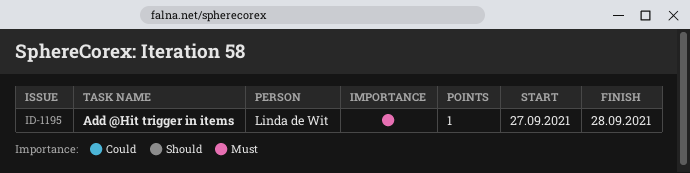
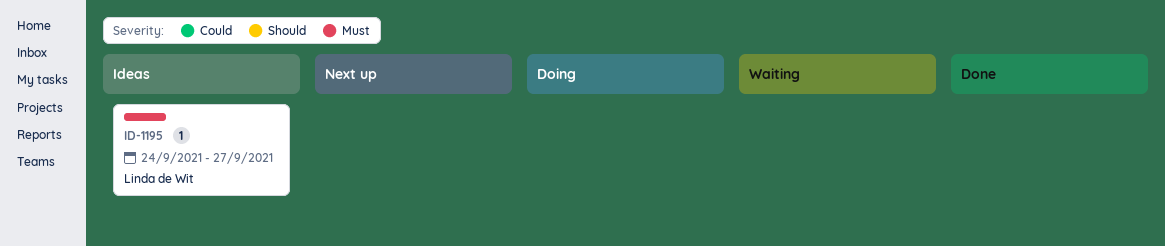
ID-1195, start: Sep 27 -> Sep 24
ID-1195, due: Sep 28 -> Sep 27

